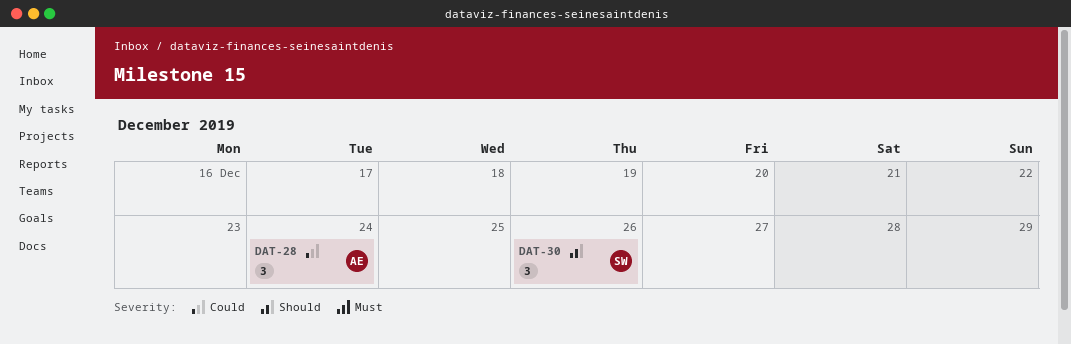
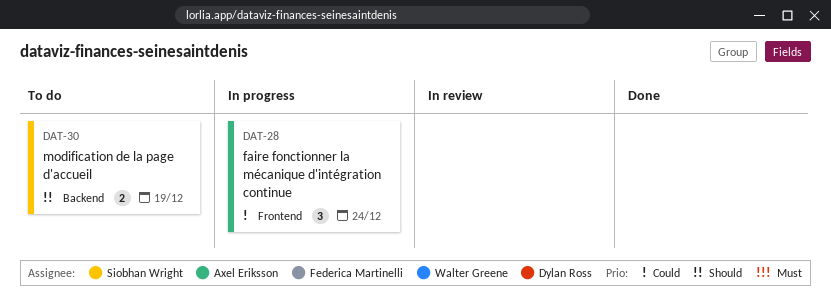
DAT-30, estimate: 3 -> 2
DAT-30, due: Dec 26 -> Dec 19

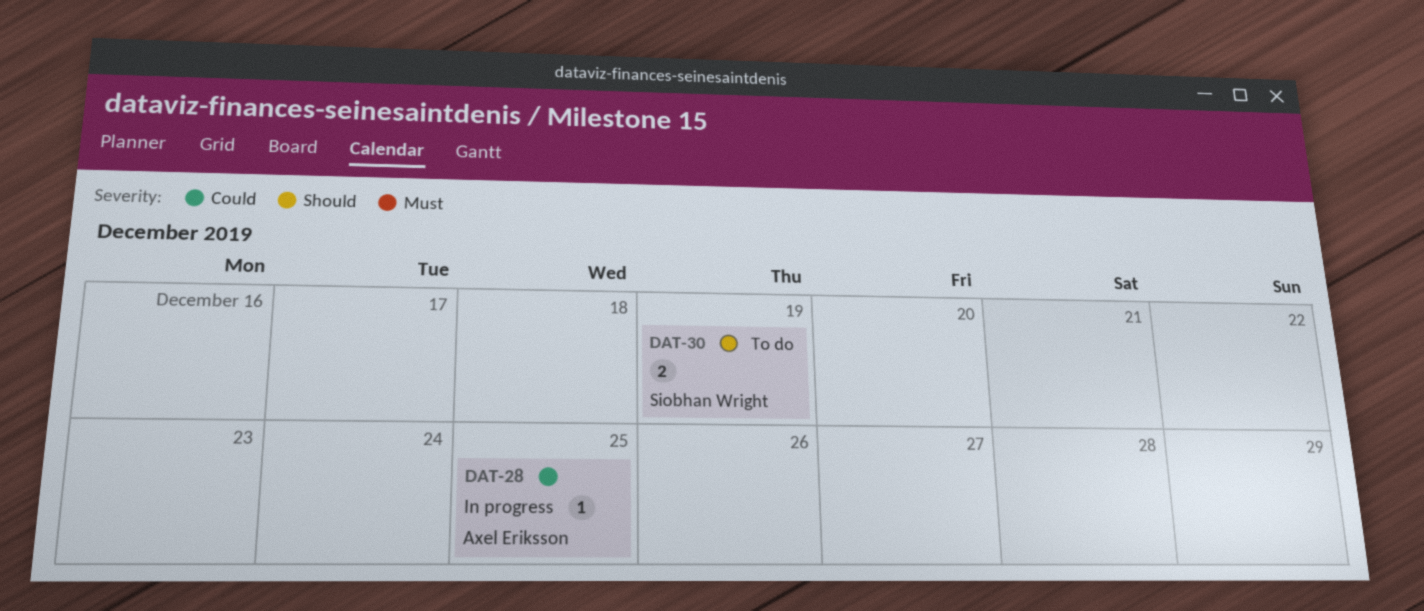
DAT-28, estimate: 3 -> 1
DAT-28, due: Dec 24 -> Dec 25

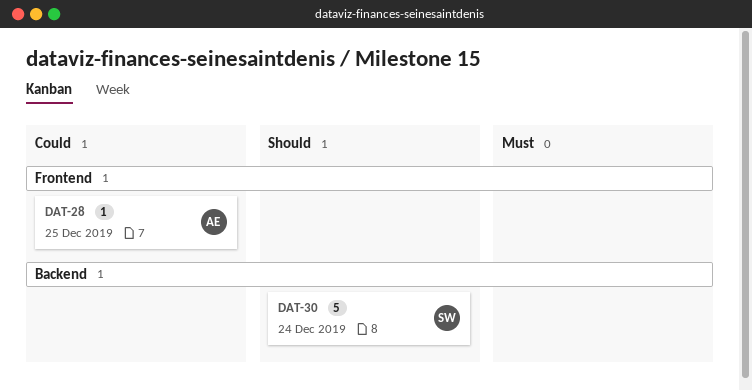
DAT-30, estimate: 2 -> 5
DAT-30, due: Dec 19 -> Dec 24

